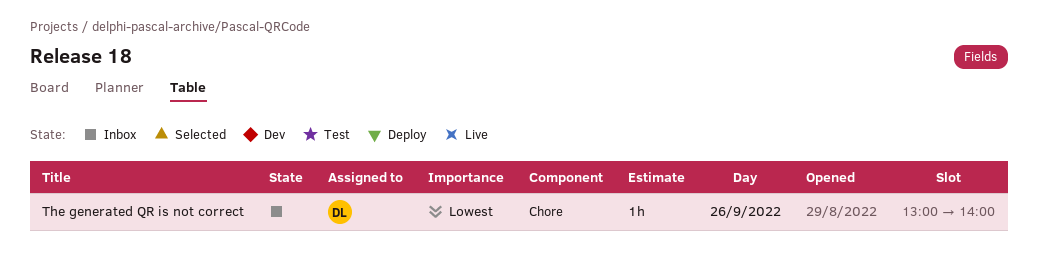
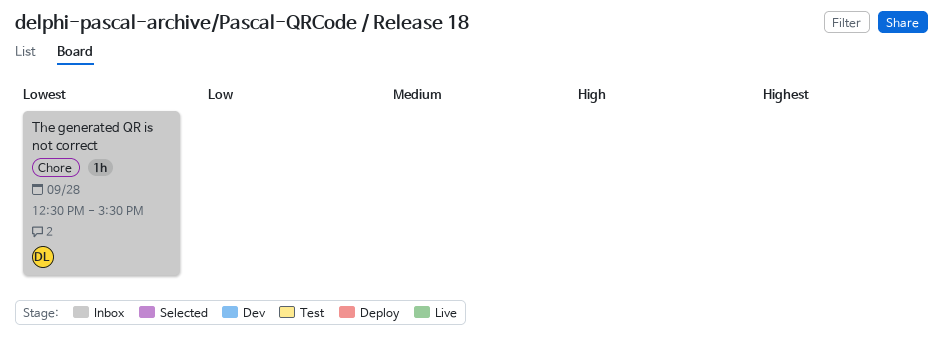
The generated QR is not correct, day: Sep 26 -> Sep 28
The generated QR is not correct, begins: 13:00 -> 12:30
The generated QR is not correct, ends: 14:00 -> 15:30

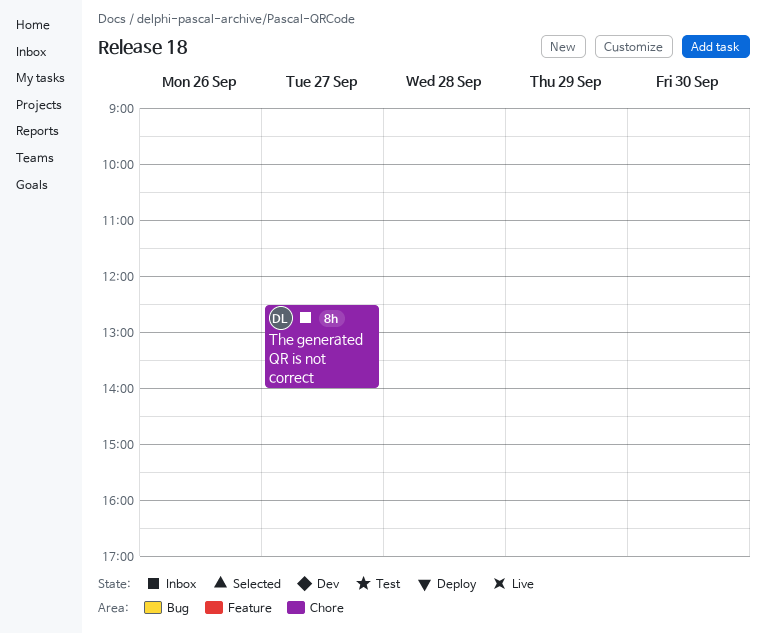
The generated QR is not correct, estimate: 1h -> 8h
The generated QR is not correct, day: Sep 28 -> Sep 27
The generated QR is not correct, ends: 15:30 -> 14:00

